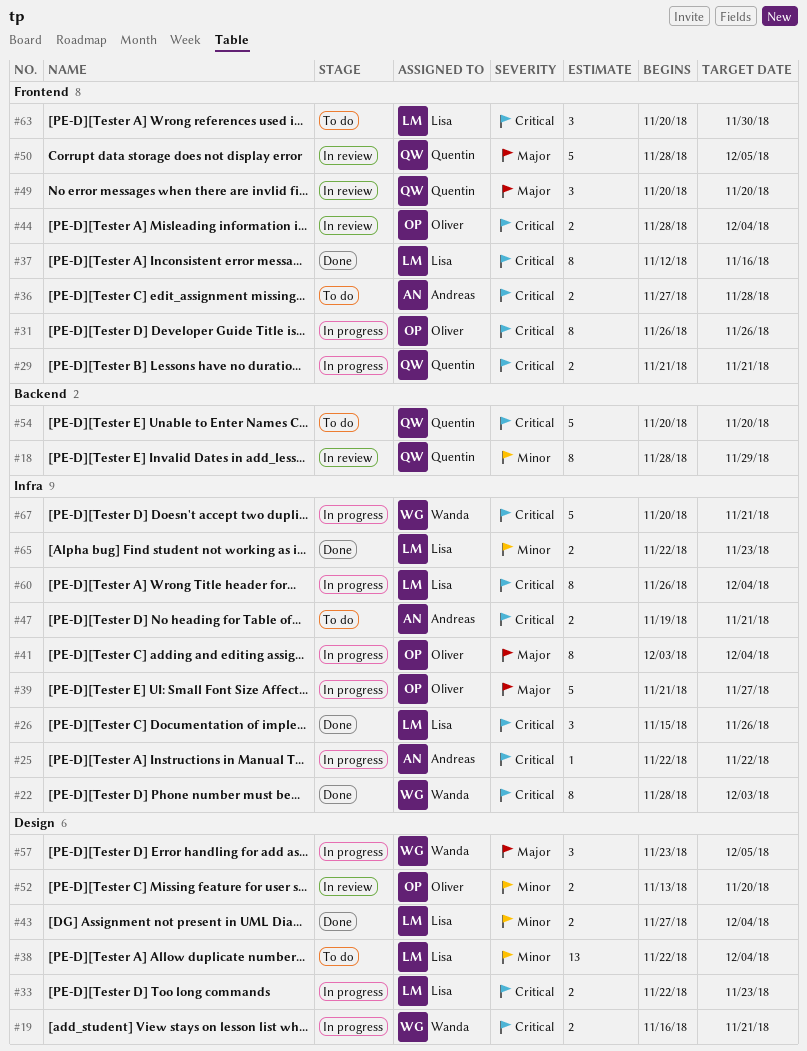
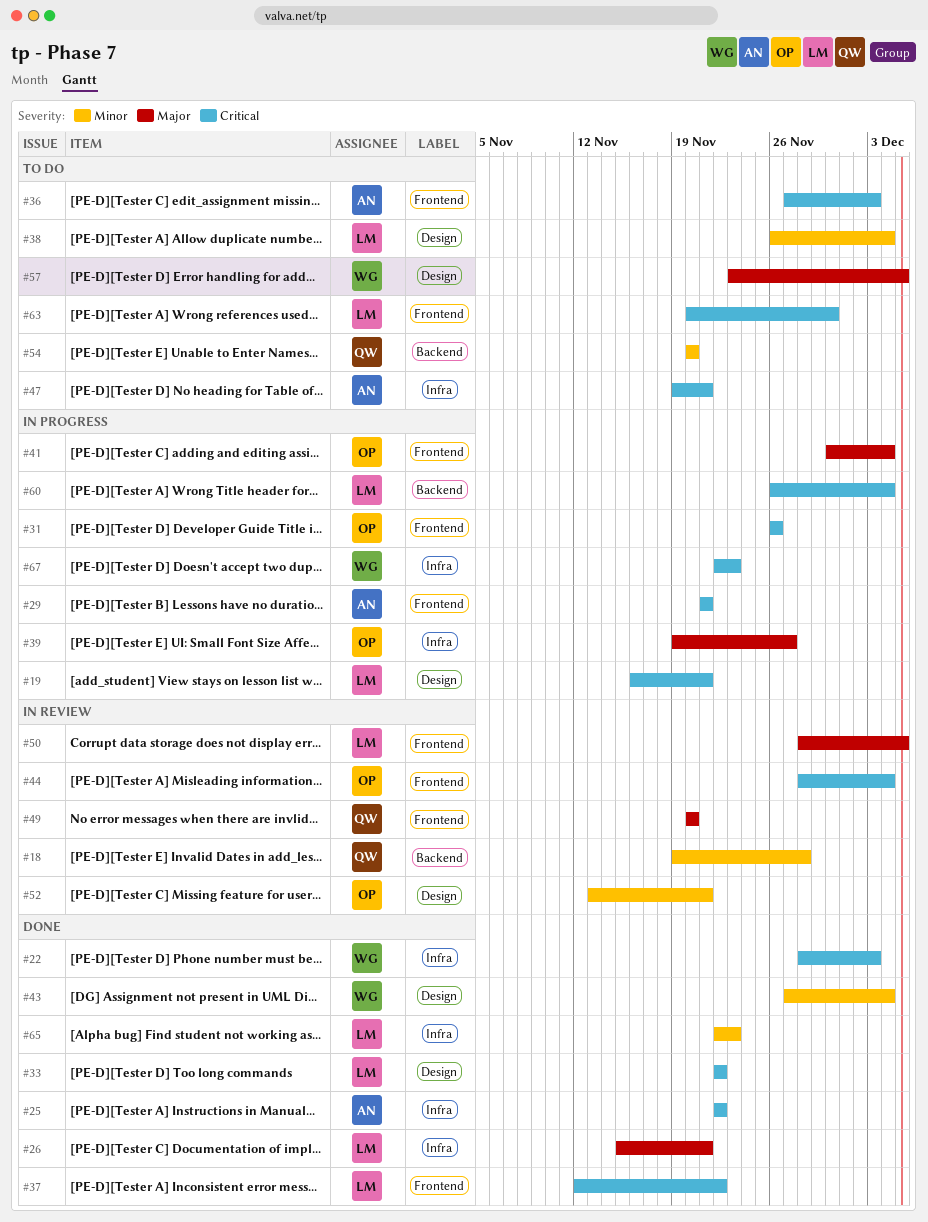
#18, start: Nov 28 -> Nov 19
#18, due: Nov 29 -> Nov 28
#19, owner: Wanda -> Lisa
#25, status: In progress -> Done
#26, priority: Critical -> Major
#26, due: Nov 26 -> Nov 21
#29, owner: Quentin -> Andreas
#33, status: In progress -> Done
#33, due: Nov 23 -> Nov 22
#36, due: Nov 28 -> Dec 3
#37, due: Nov 16 -> Nov 22
#38, start: Nov 22 -> Nov 26
#39, start: Nov 21 -> Nov 19
#41, label: Infra -> Frontend
#41, start: Dec 3 -> Nov 30
#43, owner: Lisa -> Wanda
#50, owner: Quentin -> Lisa
#52, due: Nov 20 -> Nov 21
#54, priority: Critical -> Minor
#57, status: In progress -> To do
#60, label: Infra -> Backend
#67, start: Nov 20 -> Nov 22
#67, due: Nov 21 -> Nov 23

